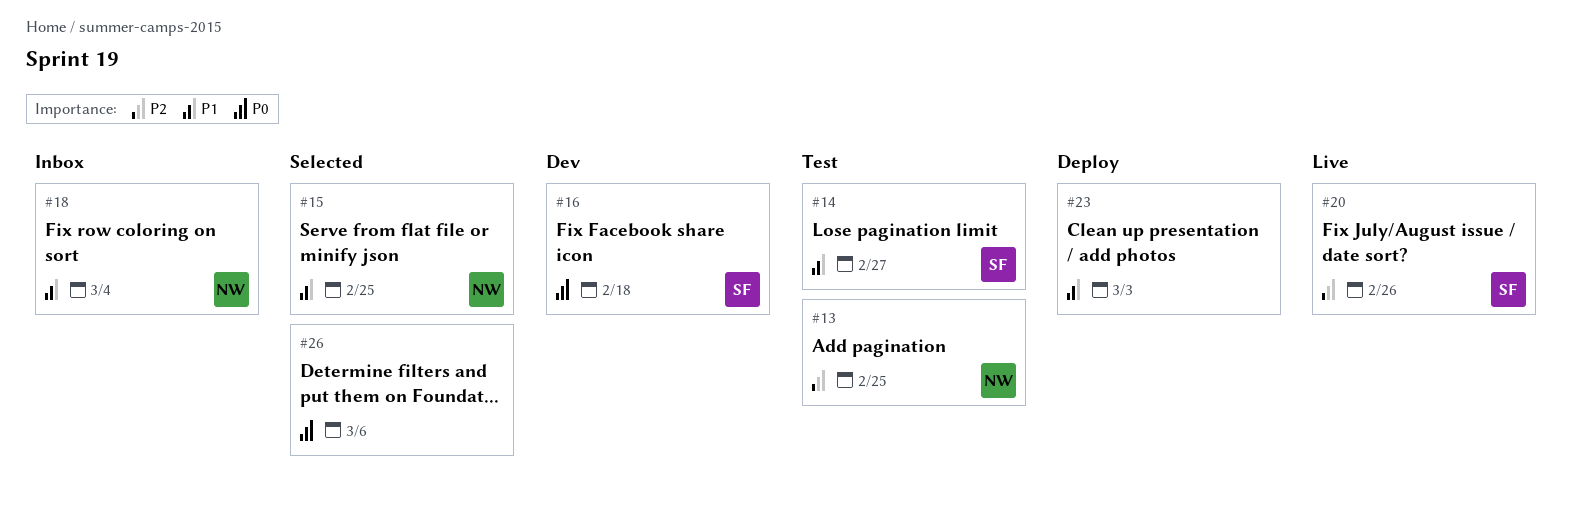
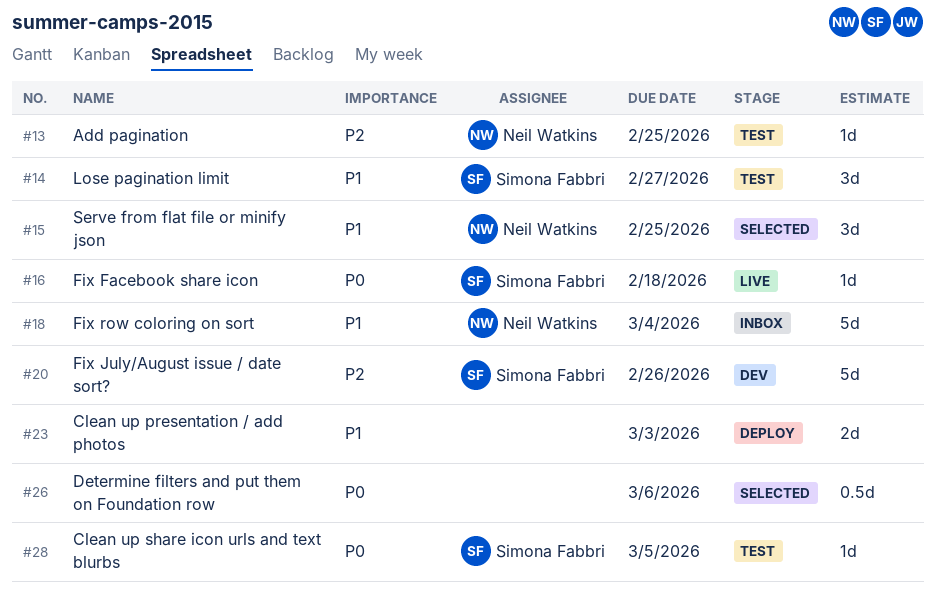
#16, status: Dev -> Live
#20, status: Live -> Dev
#28: none -> present

